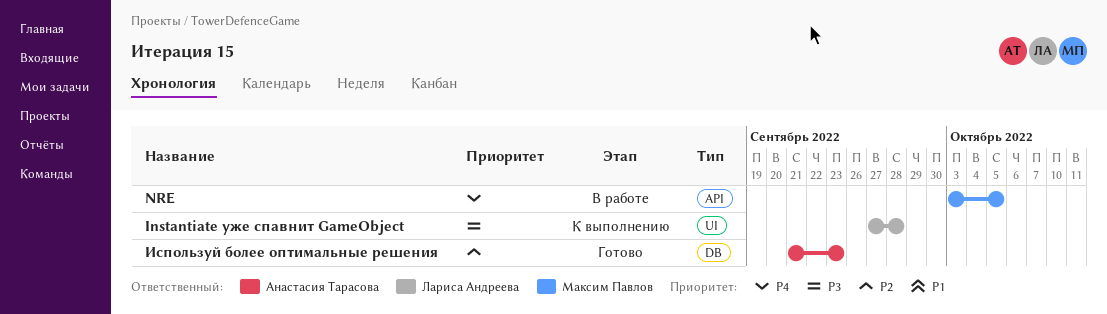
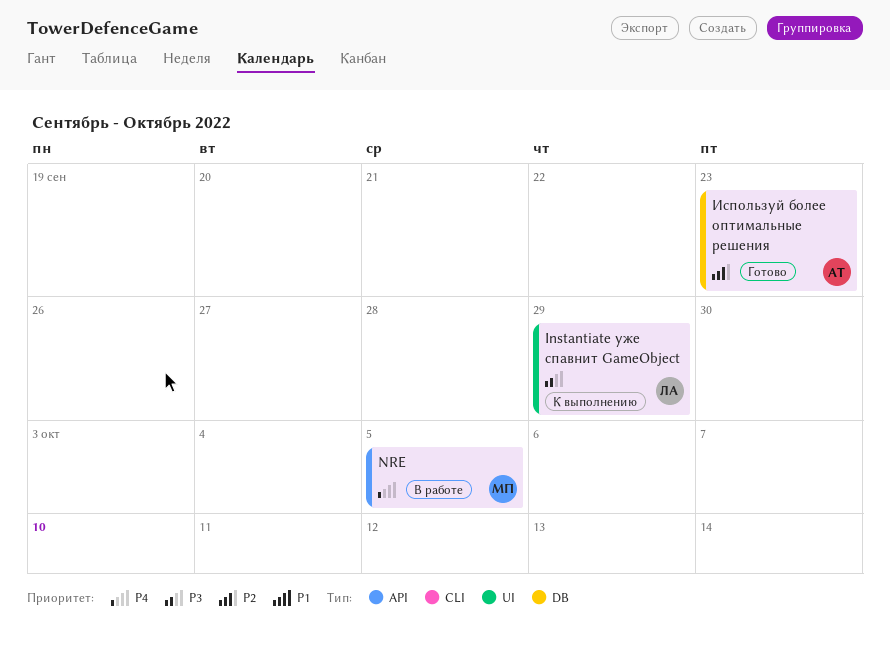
Instantiate уже спавнит GameObject, due: Sep 28 -> Sep 29

